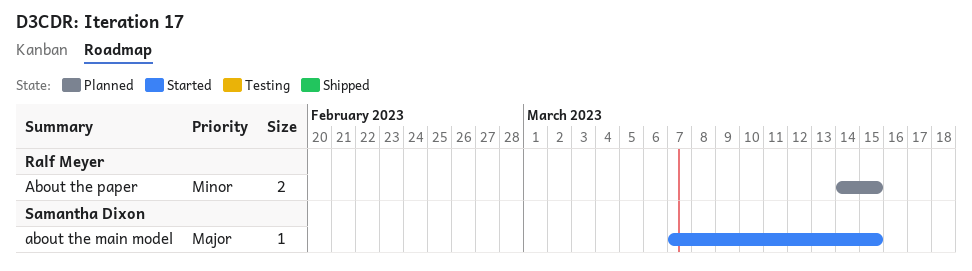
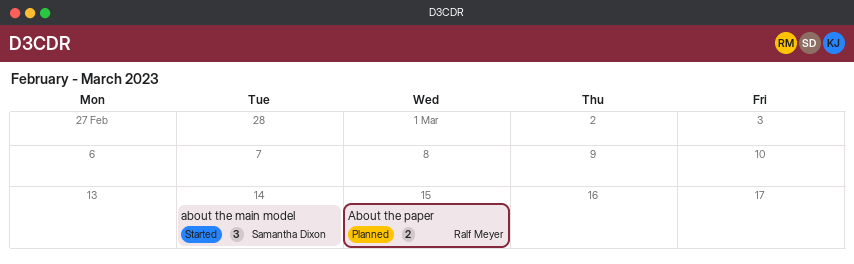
about the main model, estimate: 1 -> 3
about the main model, due: Mar 15 -> Mar 14

